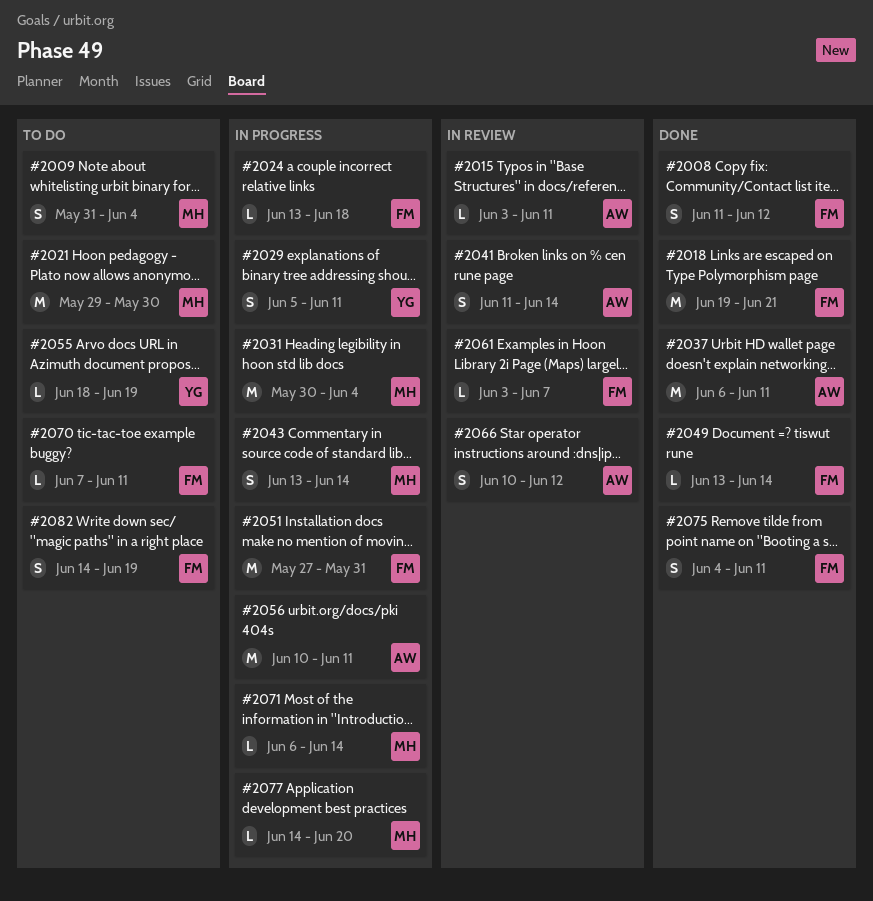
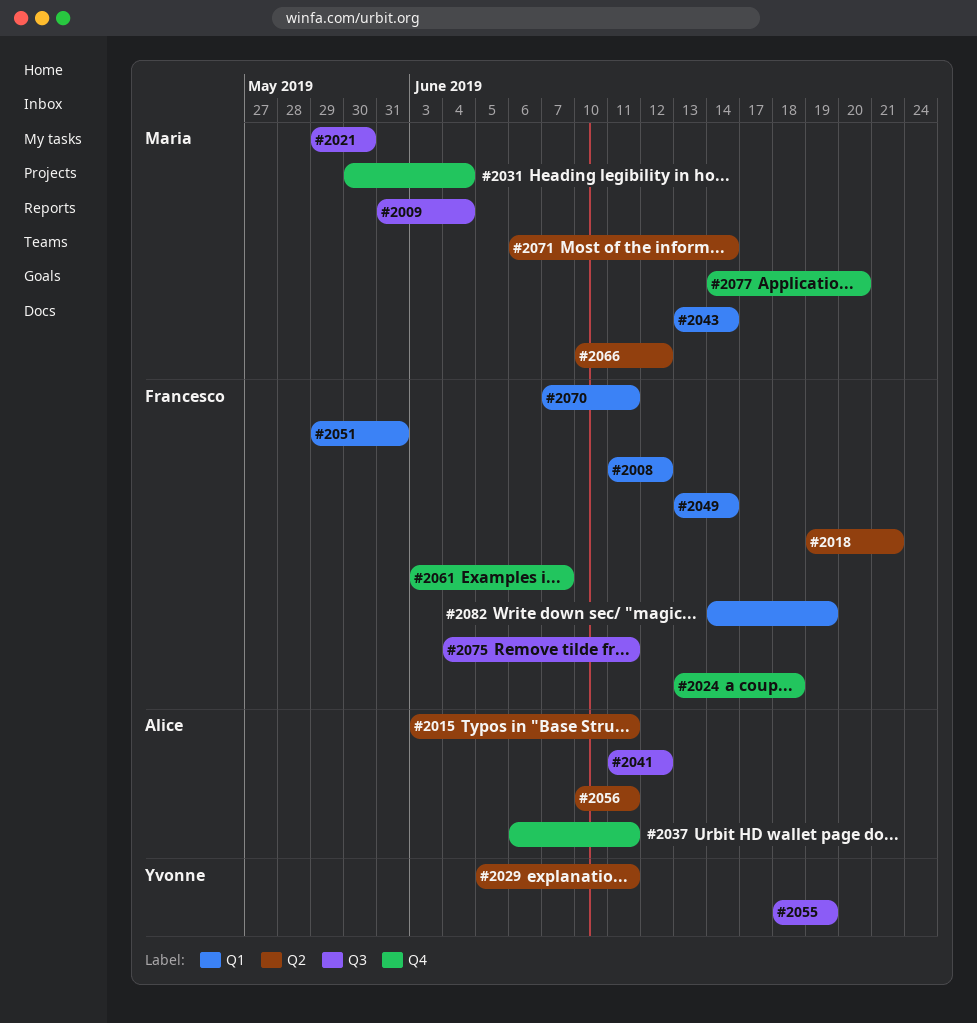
#2041, due: Jun 14 -> Jun 12
#2051, start: May 27 -> May 29
#2066, owner: Alice -> Maria

